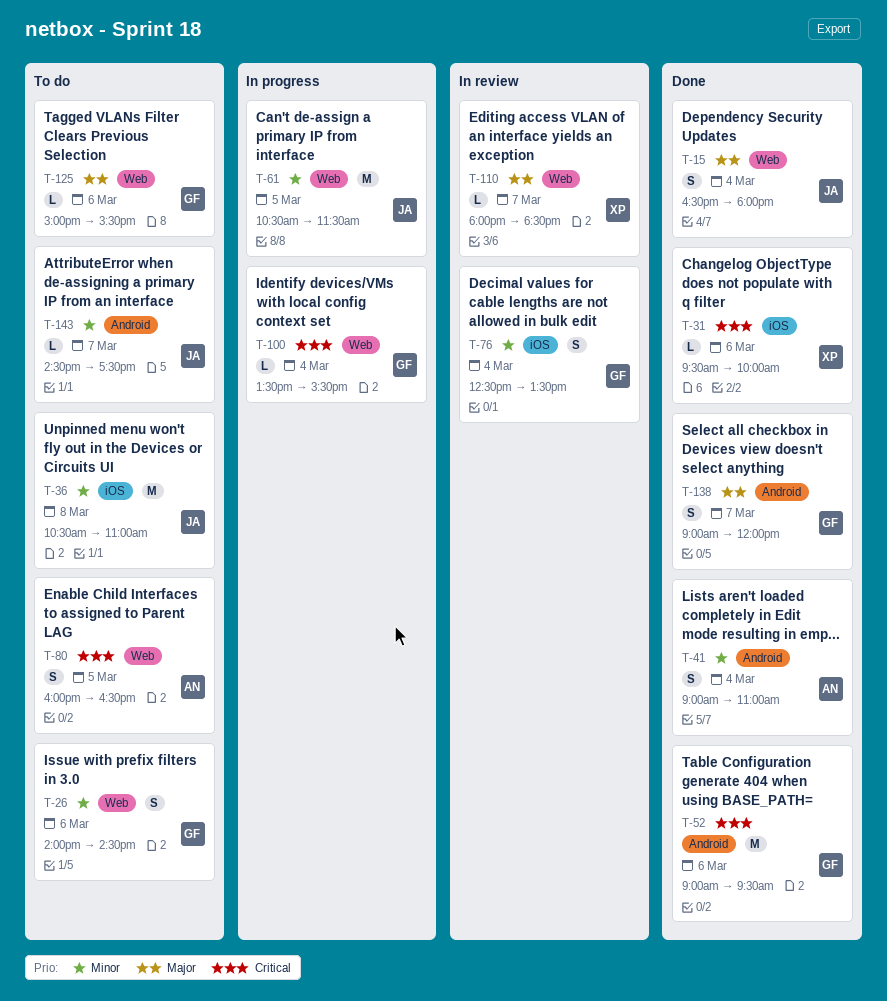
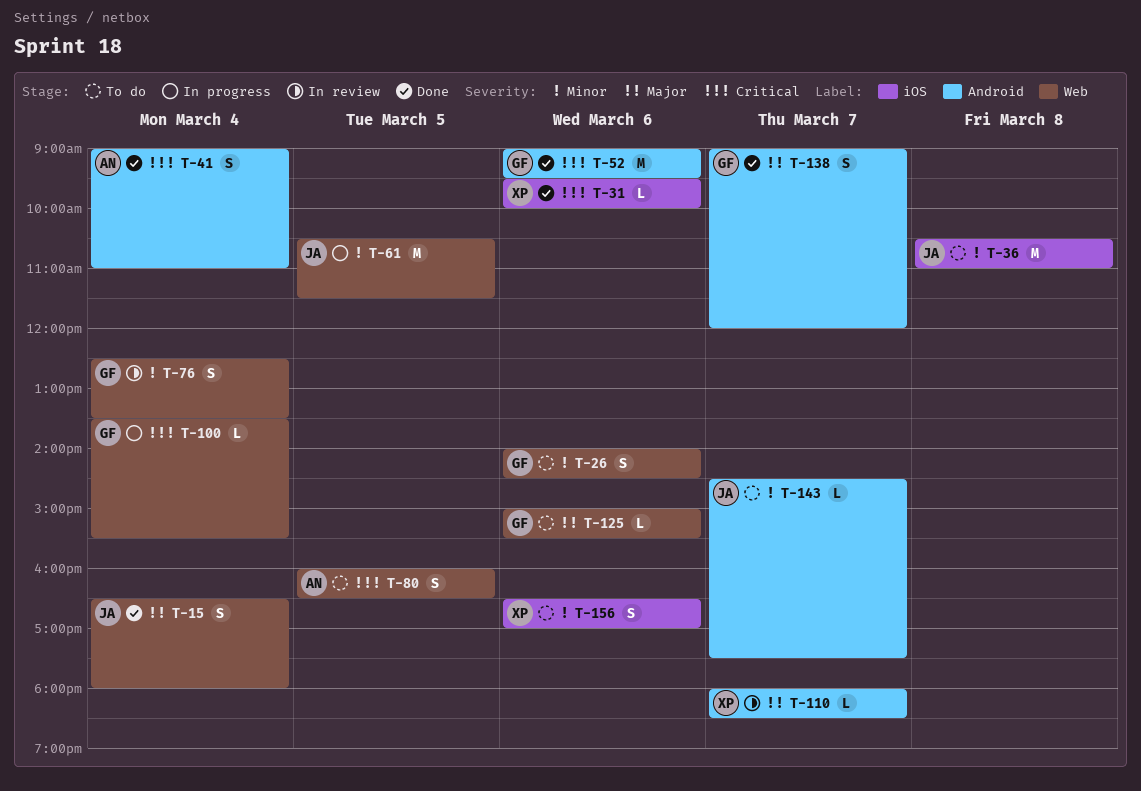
T-41, priority: Minor -> Critical
T-76, label: iOS -> Web
T-110, label: Web -> Android
T-156: none -> present

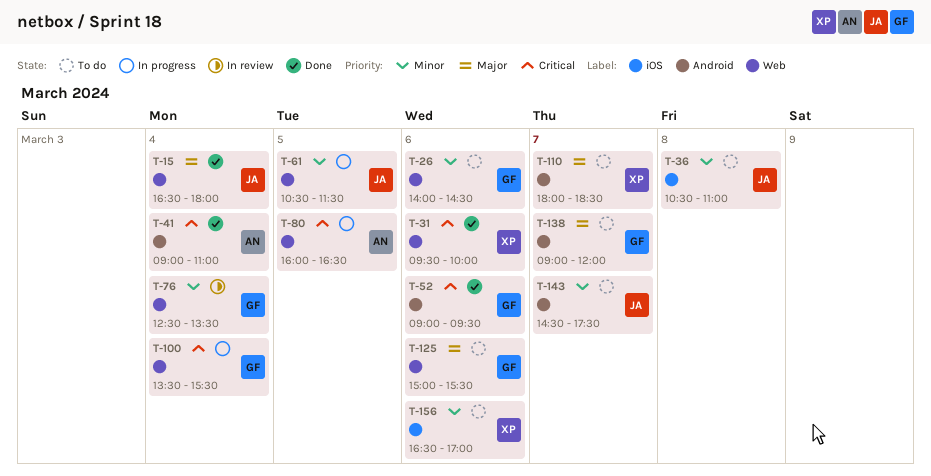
T-31, label: iOS -> Web
T-80, status: To do -> In progress
T-110, status: In review -> To do
T-138, status: Done -> To do

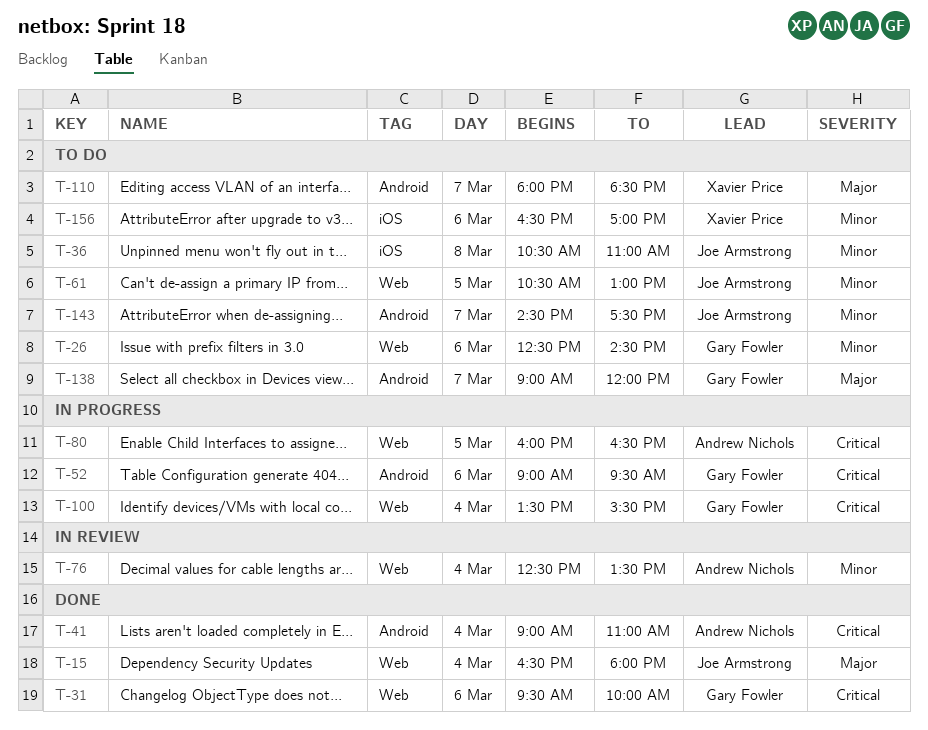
T-26, begins: 14:00 -> 12:30
T-31, owner: Xavier Price -> Gary Fowler
T-52, status: Done -> In progress
T-61, status: In progress -> To do
T-61, ends: 11:30 -> 13:00
T-76, owner: Gary Fowler -> Andrew Nichols
T-125: present -> none

